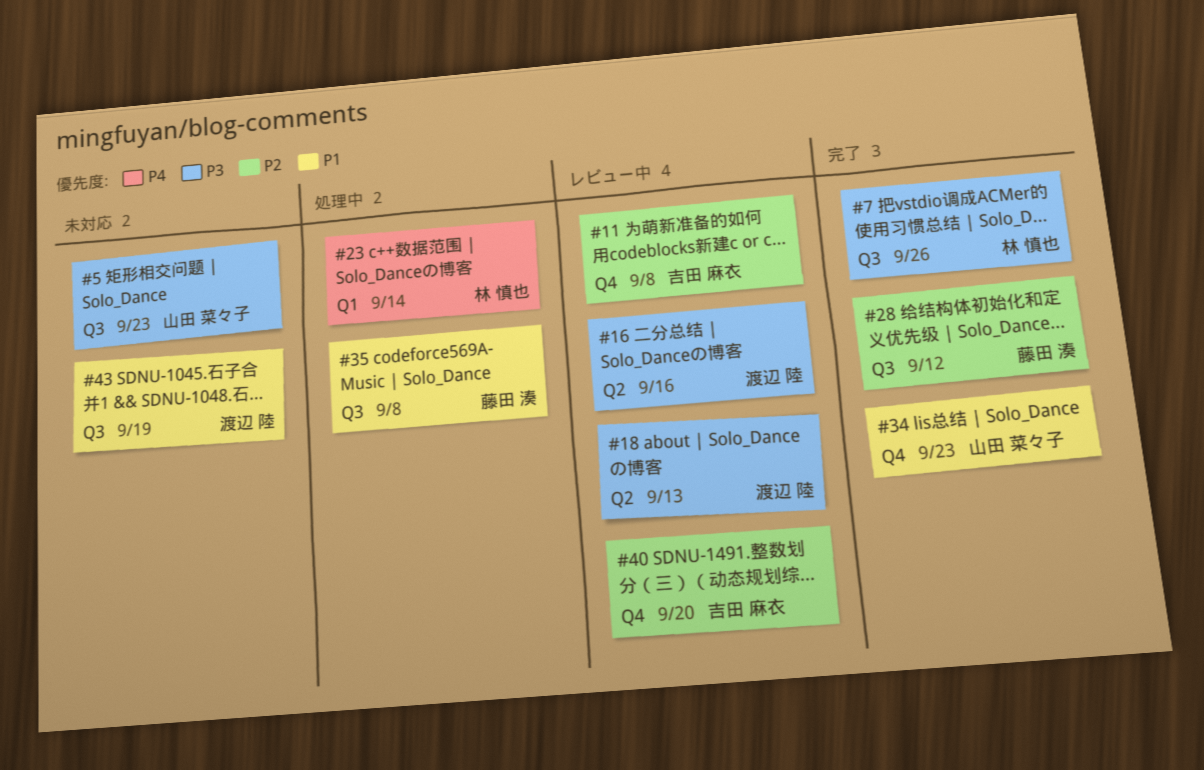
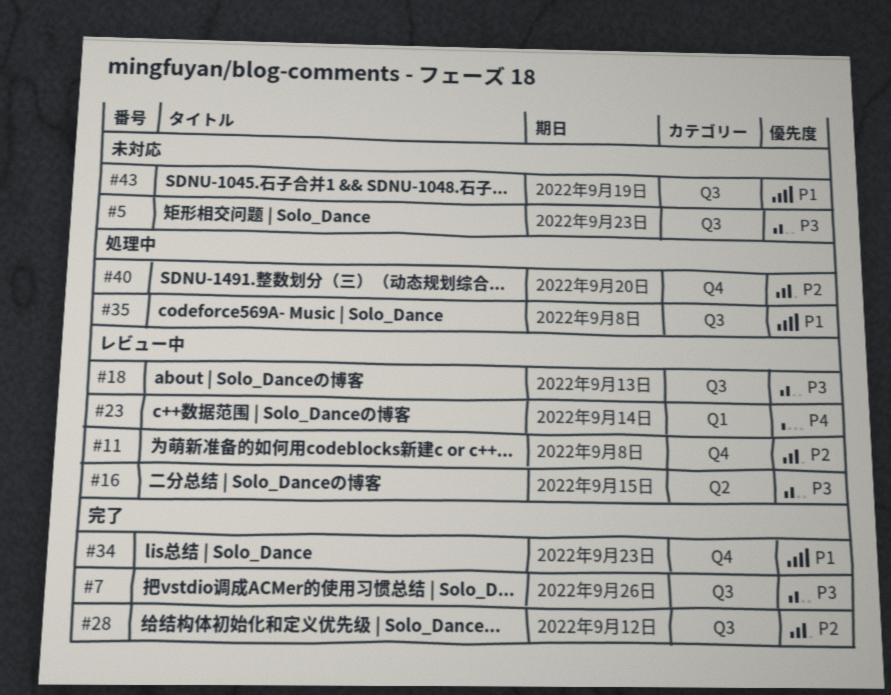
#16, due: Sep 16 -> Sep 15
#18, label: Q2 -> Q3
#23, status: 処理中 -> レビュー中
#40, status: レビュー中 -> 処理中

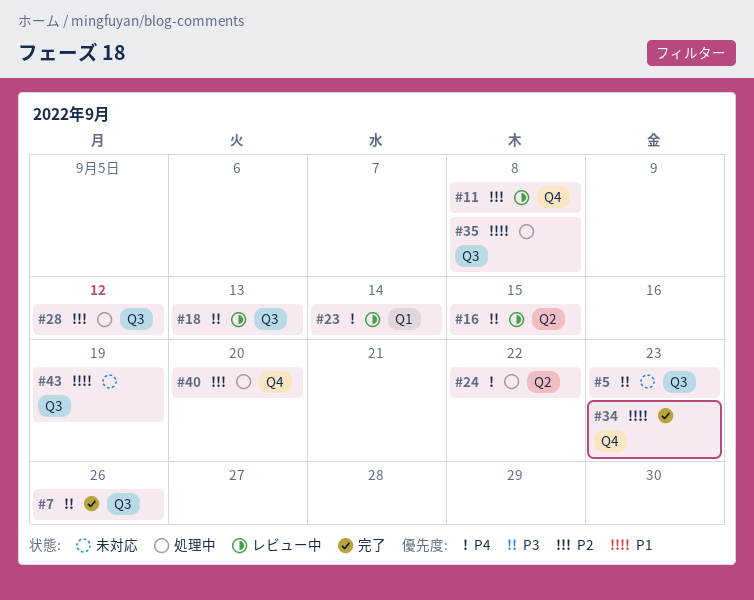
#24: none -> present
#28, status: 完了 -> 処理中

